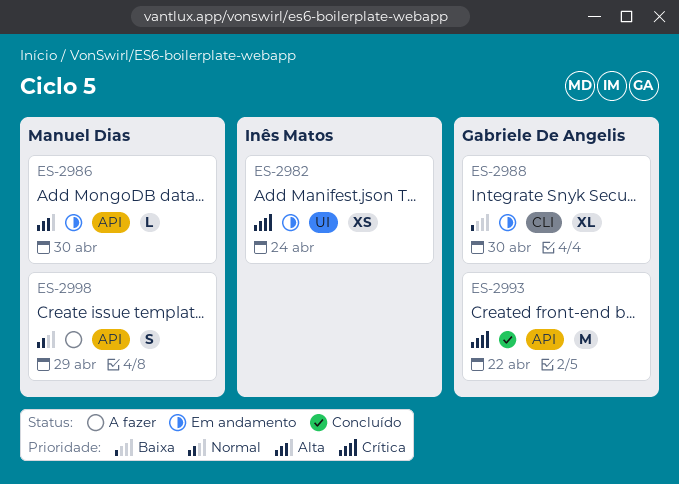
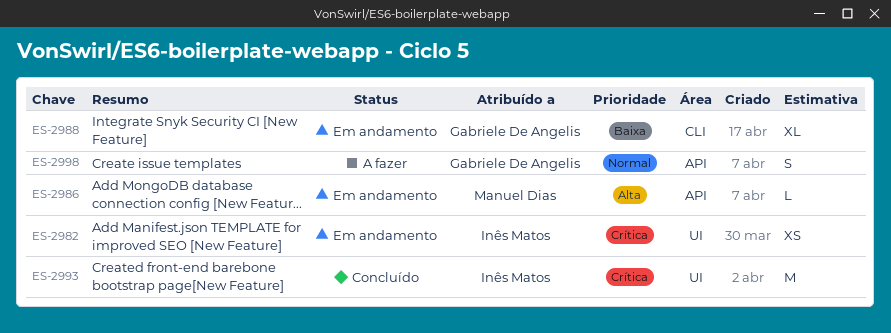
ES-2993, owner: Gabriele De Angelis -> Inês Matos
ES-2993, label: API -> UI
ES-2998, owner: Manuel Dias -> Gabriele De Angelis

